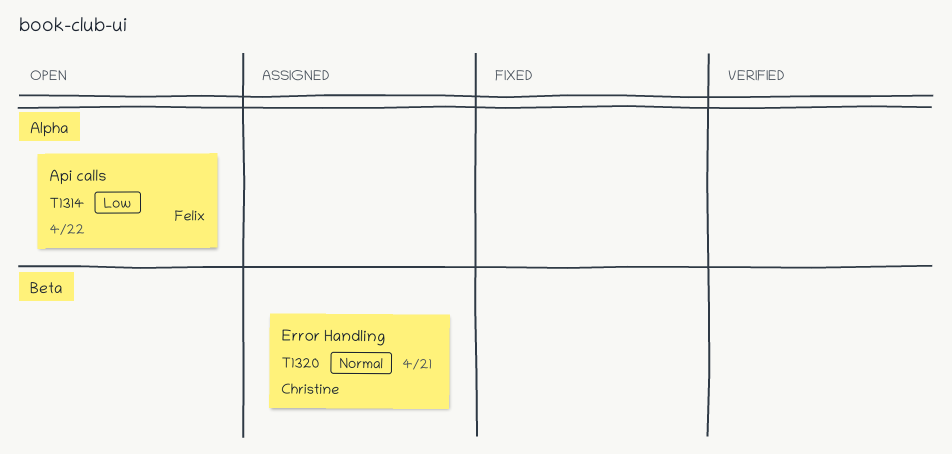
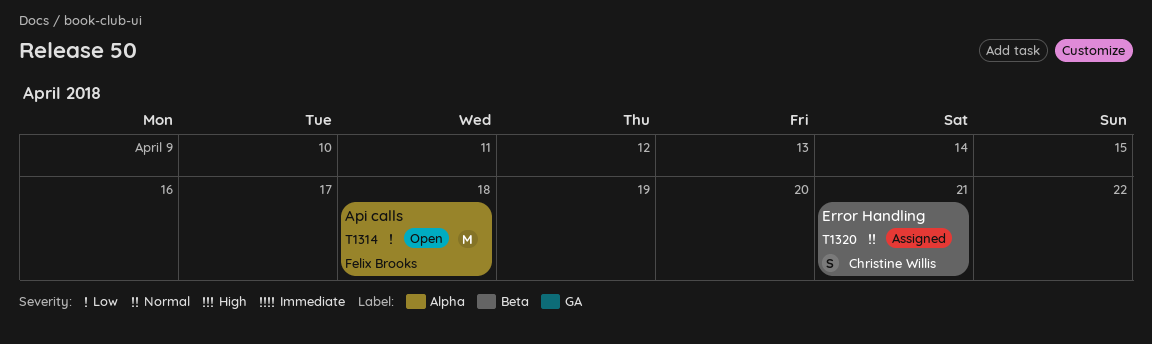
T1314, due: Apr 22 -> Apr 18

